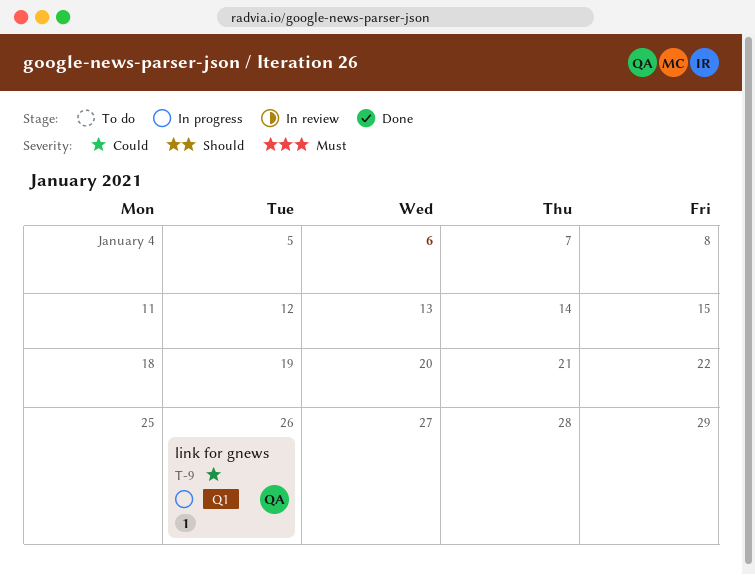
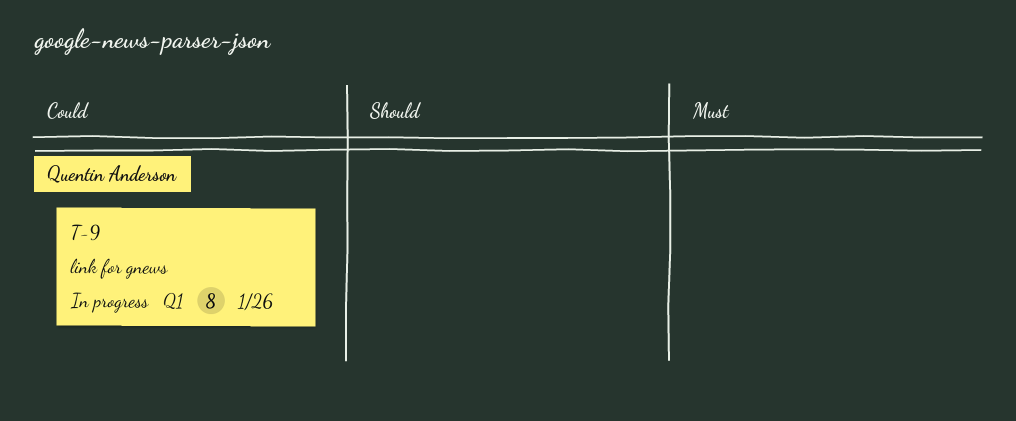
T-9, estimate: 1 -> 8

